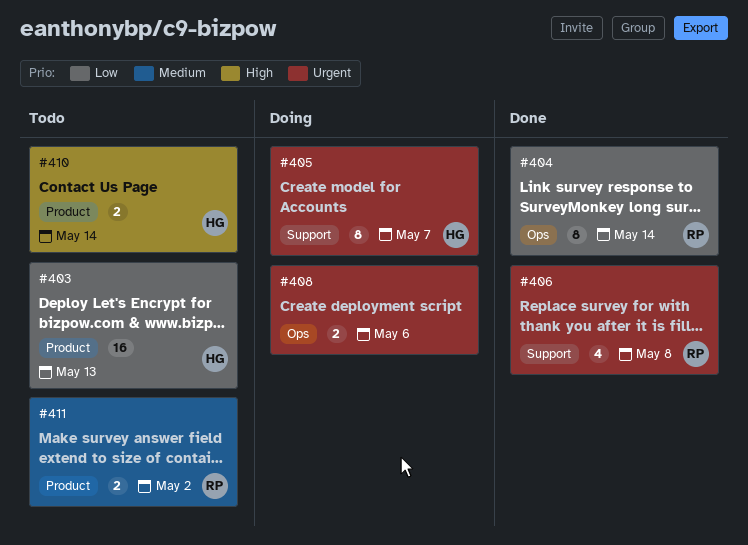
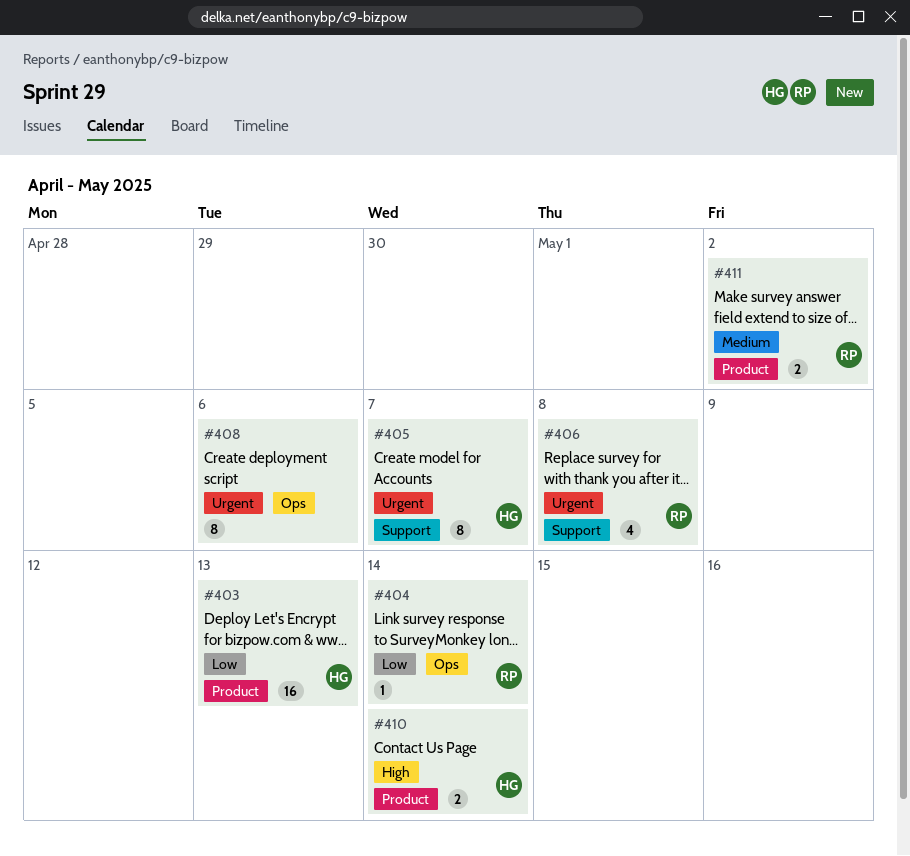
#404, estimate: 8 -> 1
#408, estimate: 2 -> 8

